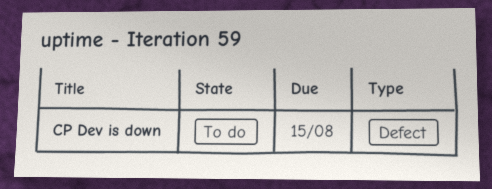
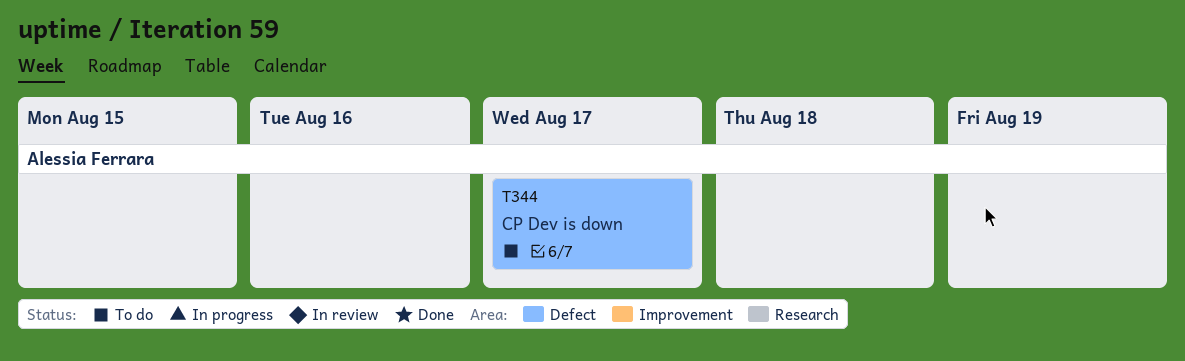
CP Dev is down, due: Aug 15 -> Aug 17

